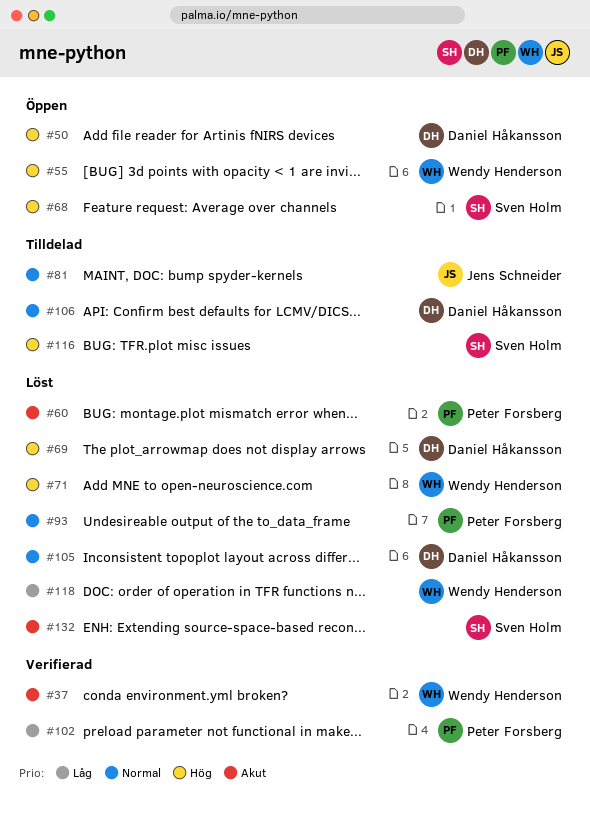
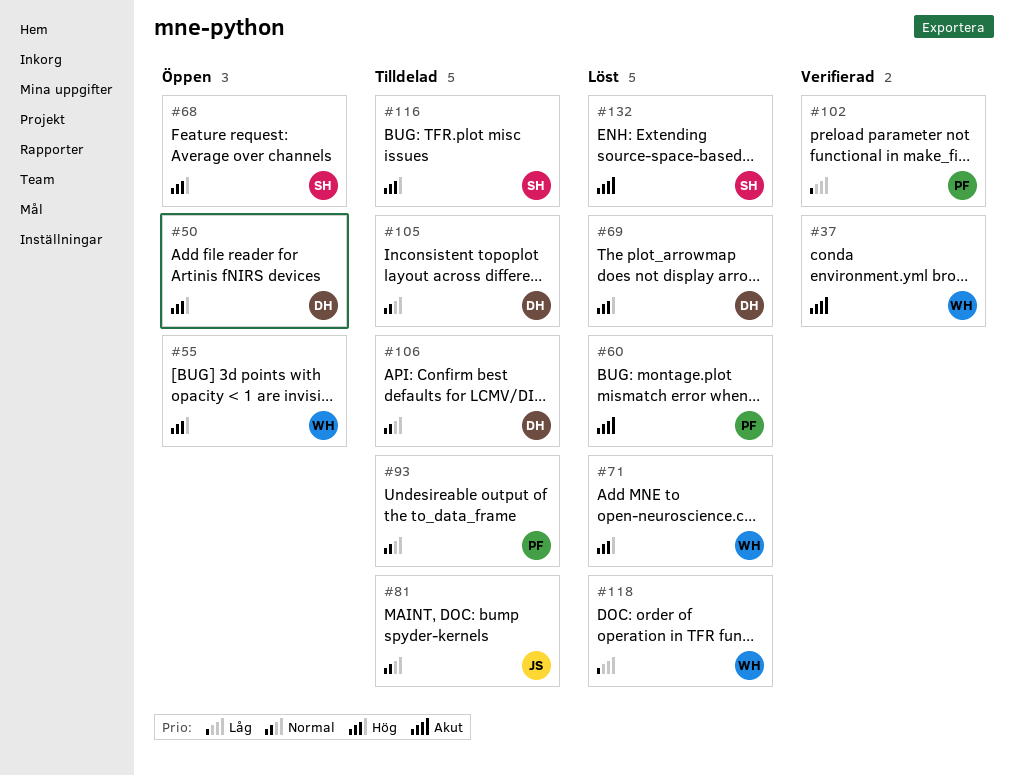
#93, status: Löst -> Tilldelad
#105, status: Löst -> Tilldelad

